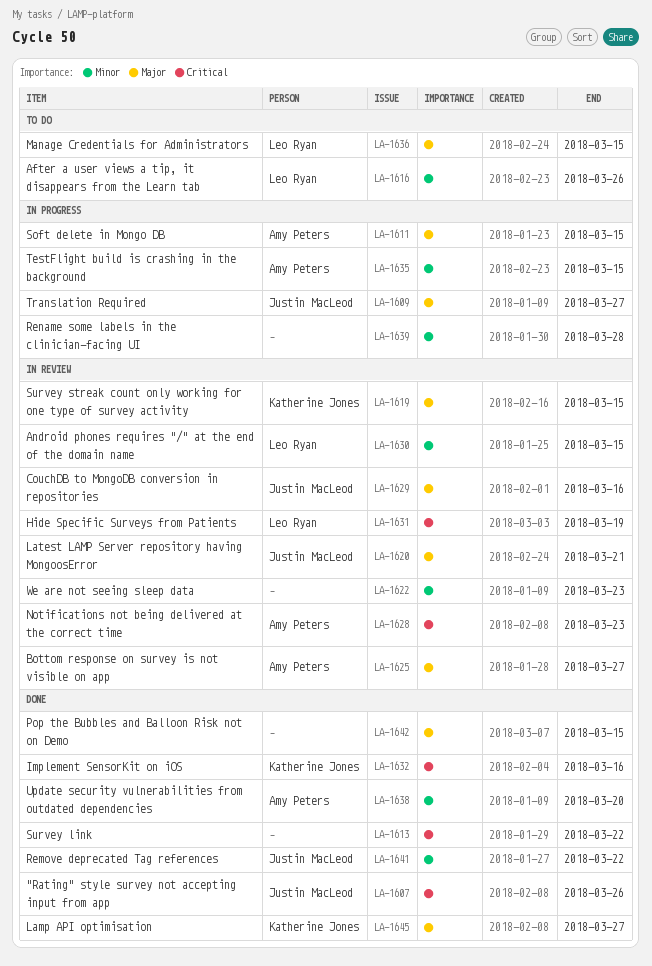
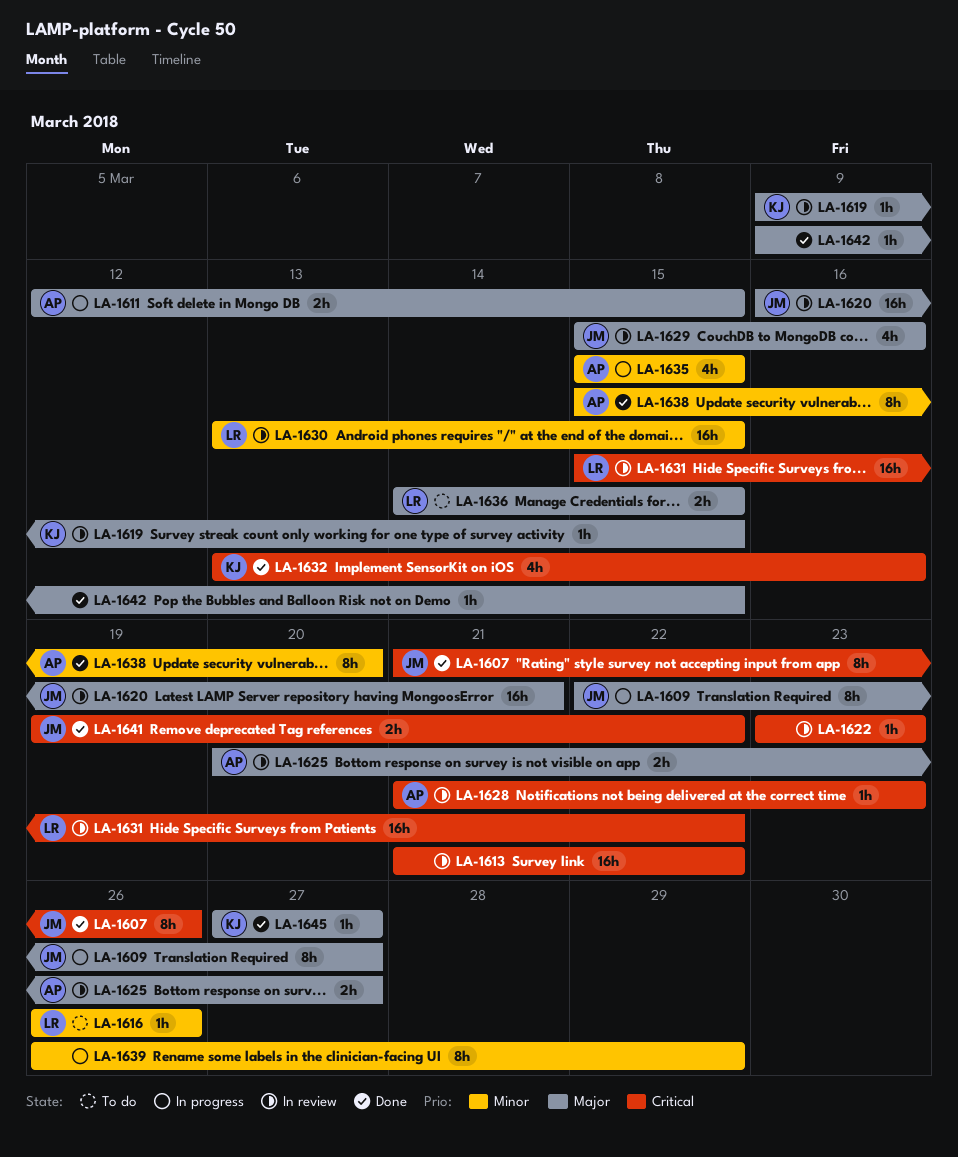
LA-1613, status: Done -> In review
LA-1622, priority: Minor -> Critical
LA-1631, due: Mar 19 -> Mar 22
LA-1639, due: Mar 28 -> Mar 29
LA-1641, priority: Minor -> Critical

